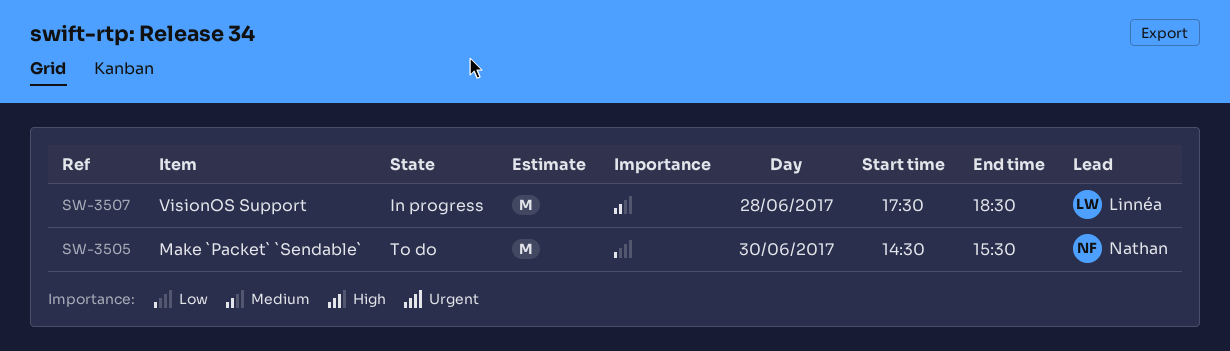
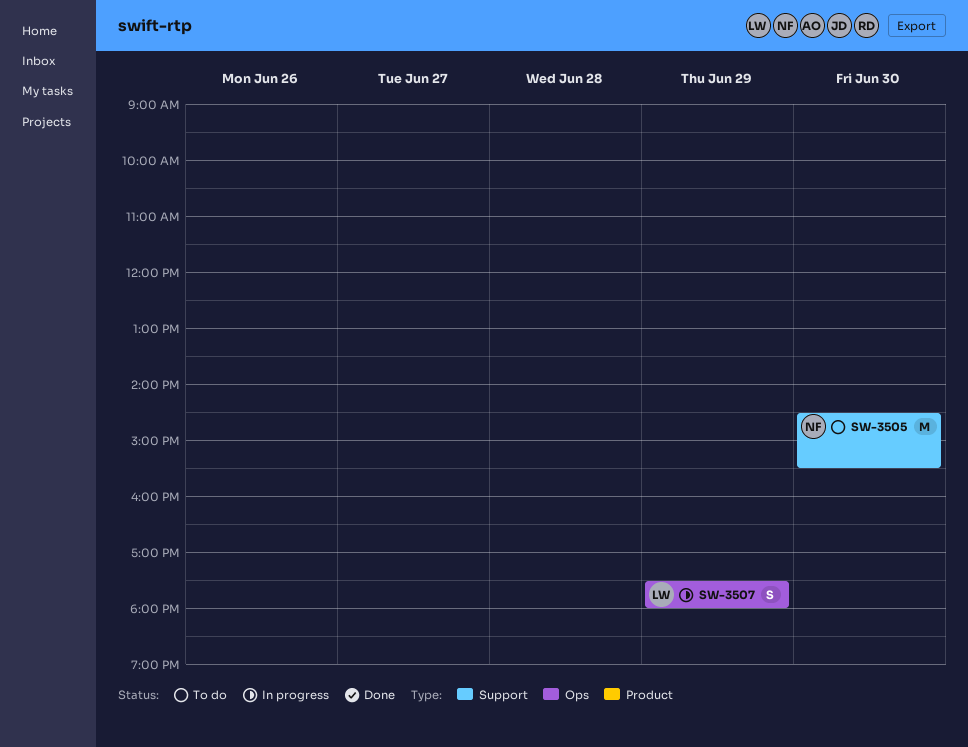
SW-3507, estimate: M -> S
SW-3507, day: Jun 28 -> Jun 29
SW-3507, ends: 18:30 -> 18:00

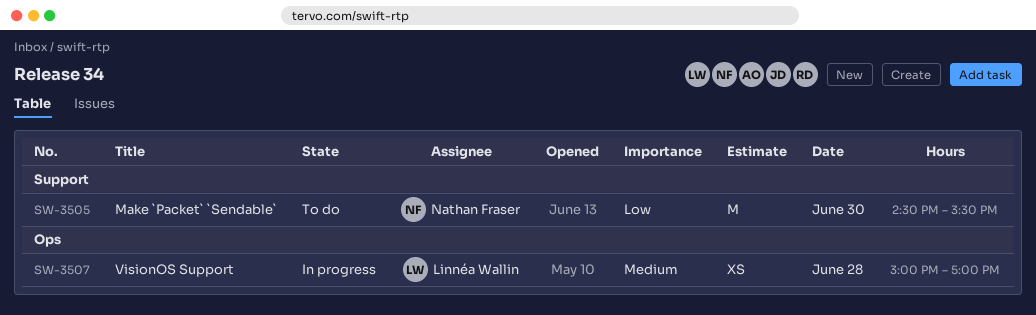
SW-3507, estimate: S -> XS
SW-3507, day: Jun 29 -> Jun 28
SW-3507, begins: 17:30 -> 15:00
SW-3507, ends: 18:00 -> 17:00

